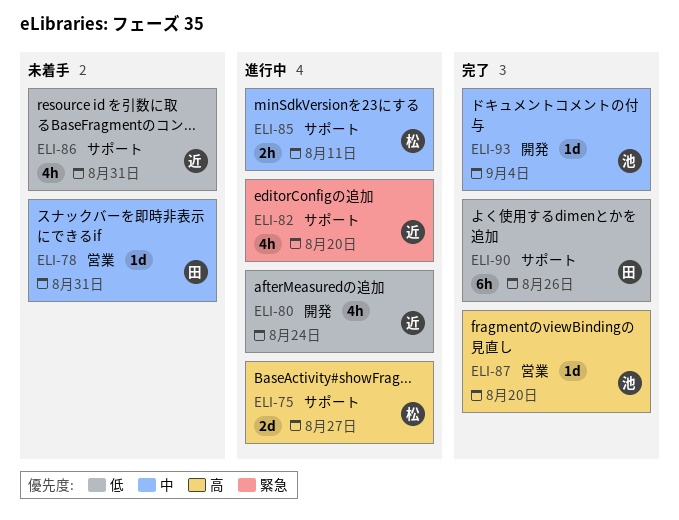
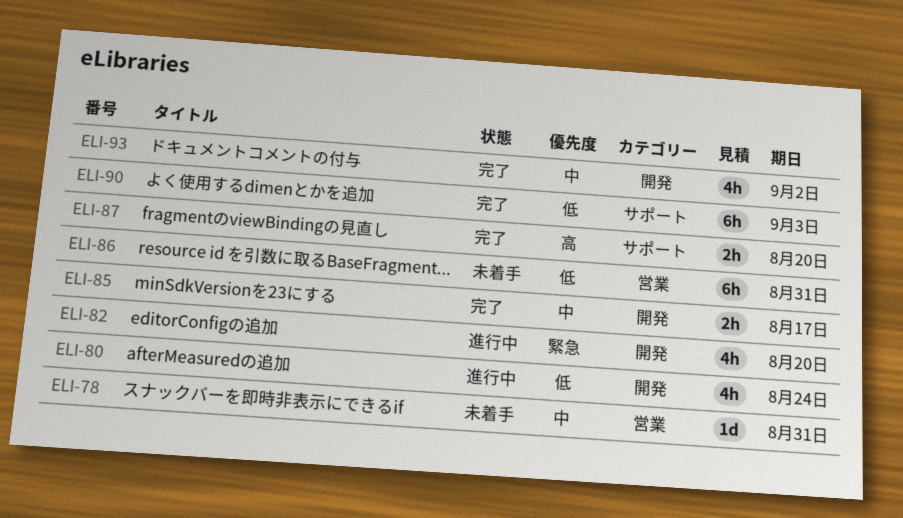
ELI-75: present -> none
ELI-82, label: サポート -> 開発
ELI-85, status: 進行中 -> 完了
ELI-85, label: サポート -> 開発
ELI-85, due: Aug 11 -> Aug 17
ELI-86, label: サポート -> 営業
ELI-86, estimate: 4h -> 6h
ELI-87, label: 営業 -> サポート
ELI-87, estimate: 1d -> 2h
ELI-90, due: Aug 26 -> Sep 3
ELI-93, estimate: 1d -> 4h
ELI-93, due: Sep 4 -> Sep 2

